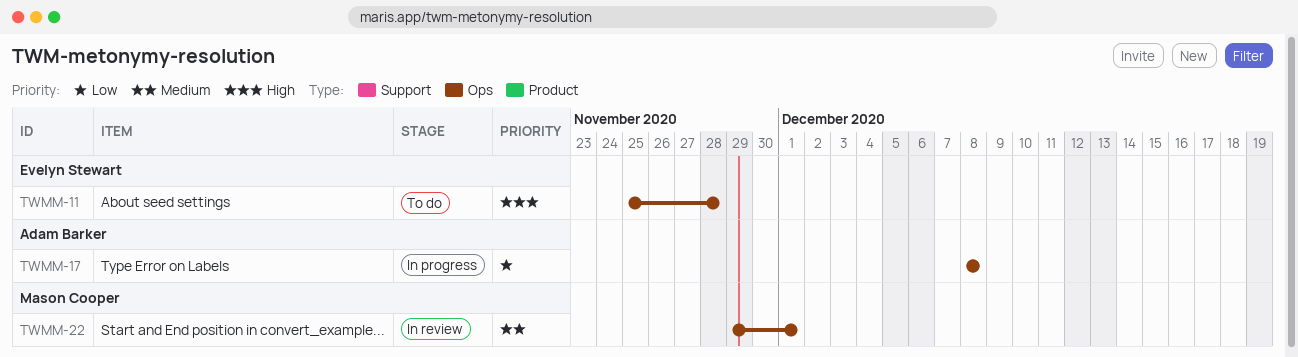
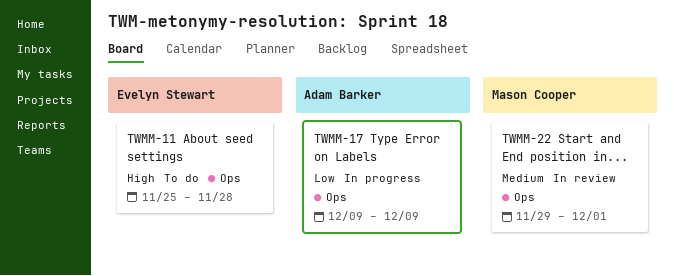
TWMM-17, start: Dec 8 -> Dec 9
TWMM-17, due: Dec 8 -> Dec 9

